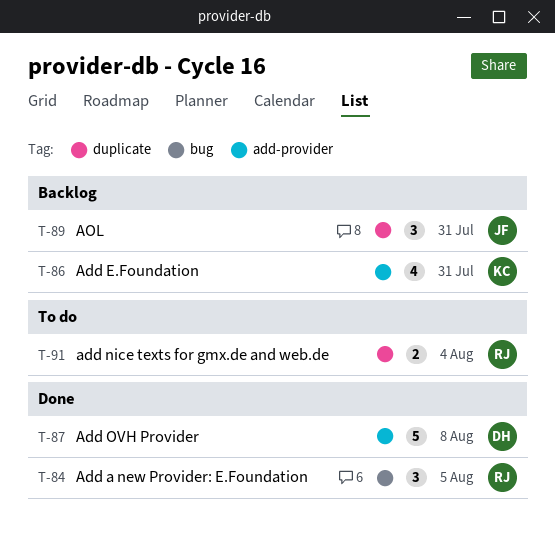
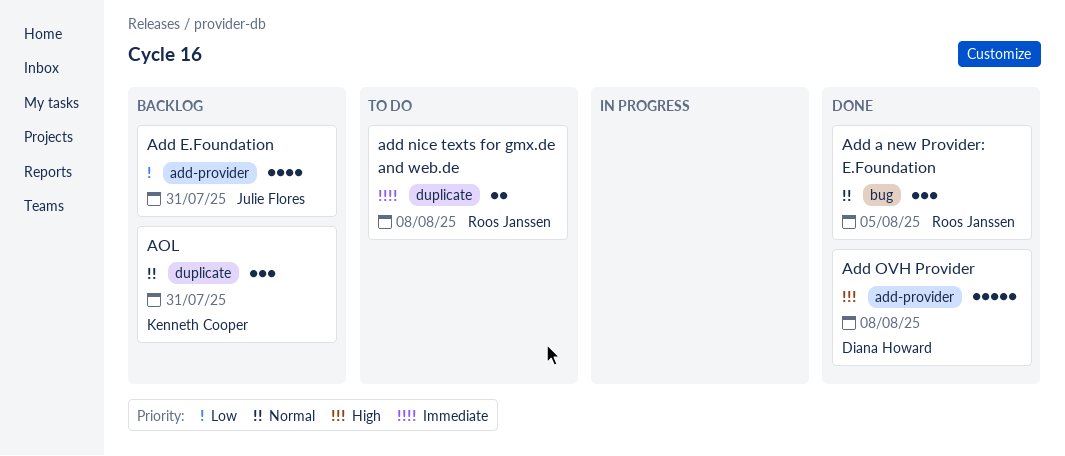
Add E.Foundation, owner: Kenneth Cooper -> Julie Flores
add nice texts for gmx.de and web.de, due: Aug 4 -> Aug 8
AOL, owner: Julie Flores -> Kenneth Cooper

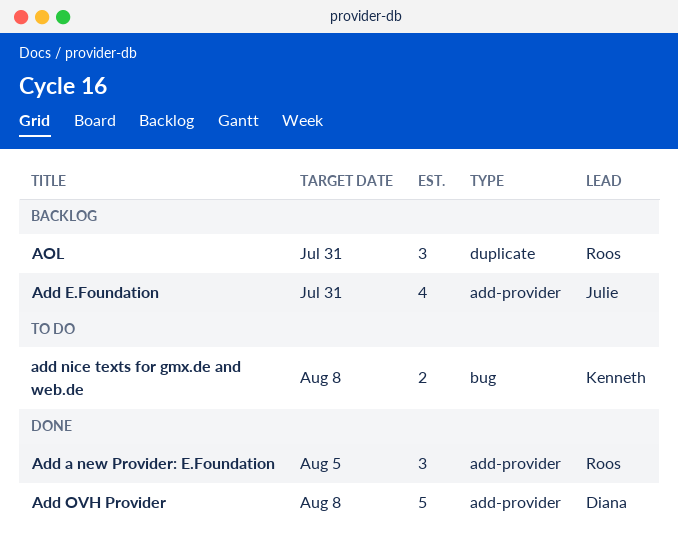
Add a new Provider: E.Foundation, label: bug -> add-provider
add nice texts for gmx.de and web.de, owner: Roos Janssen -> Kenneth Cooper
add nice texts for gmx.de and web.de, label: duplicate -> bug
AOL, owner: Kenneth Cooper -> Roos Janssen

